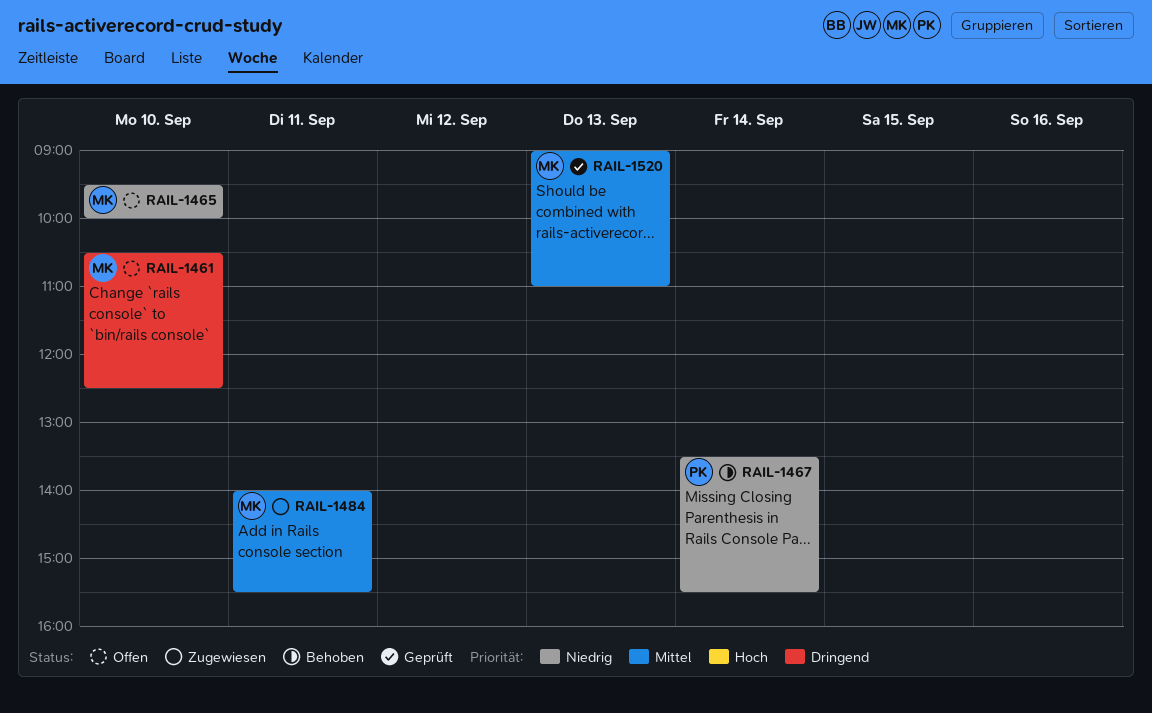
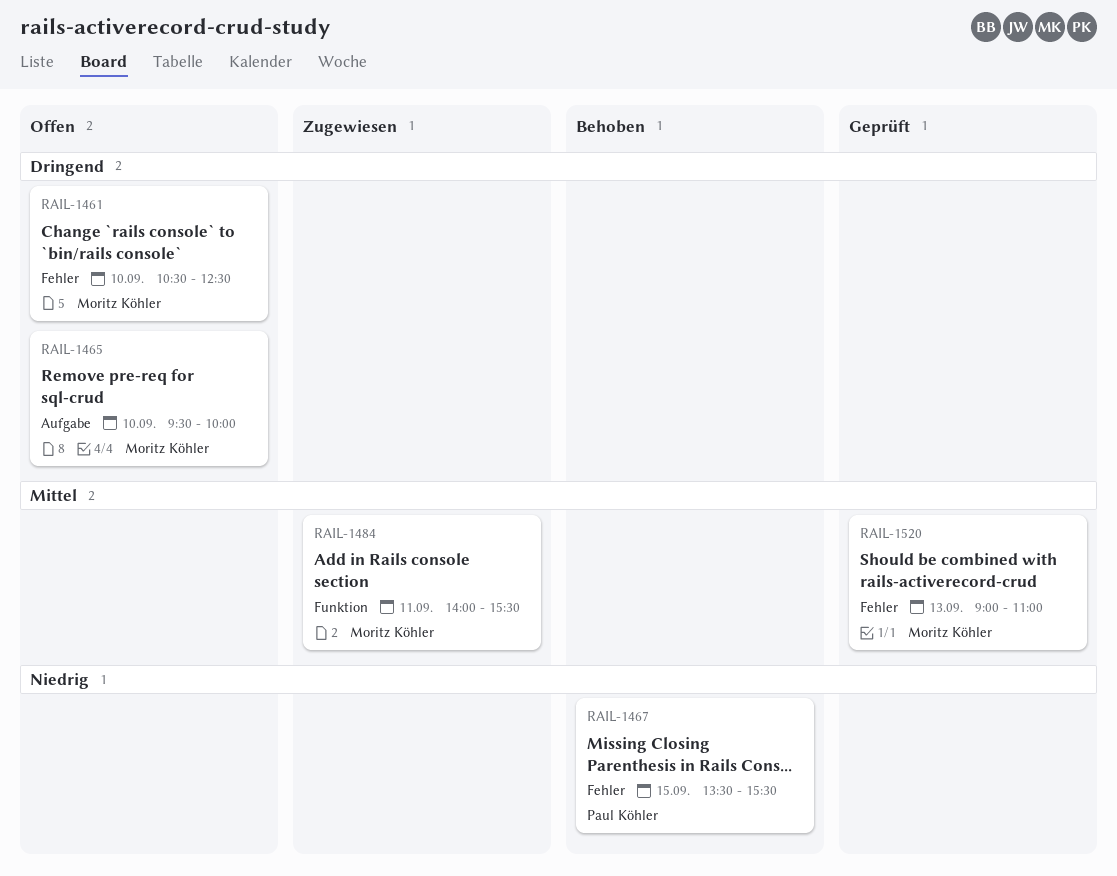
RAIL-1465, priority: Niedrig -> Dringend
RAIL-1467, day: Sep 14 -> Sep 15

